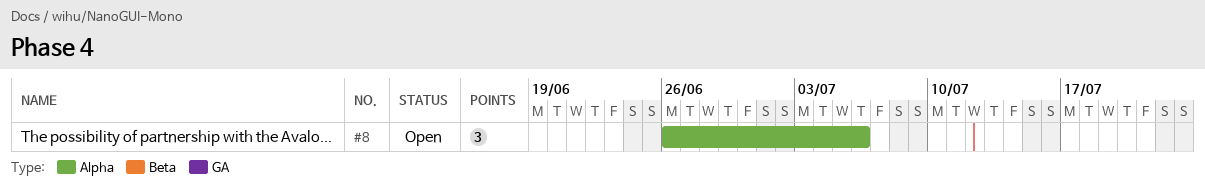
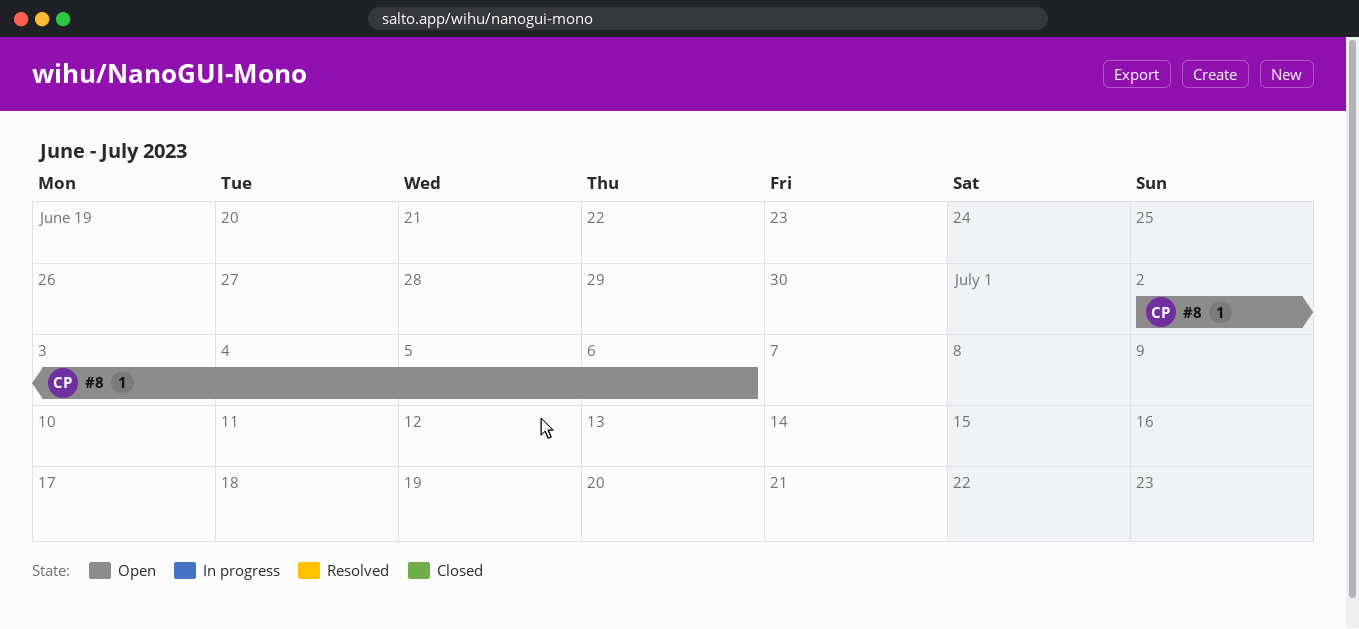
#8, estimate: 3 -> 1
#8, start: Jun 26 -> Jul 2

